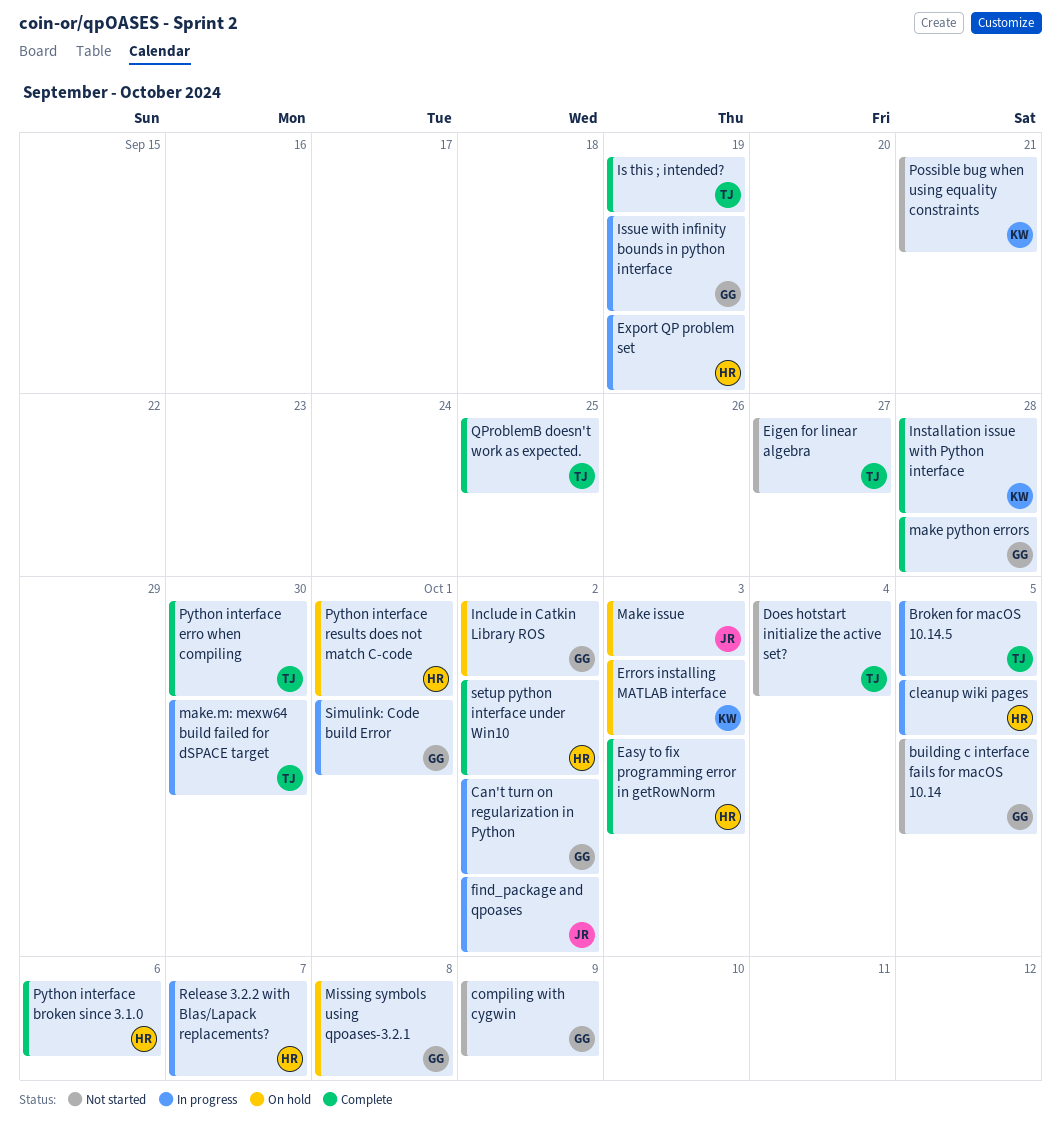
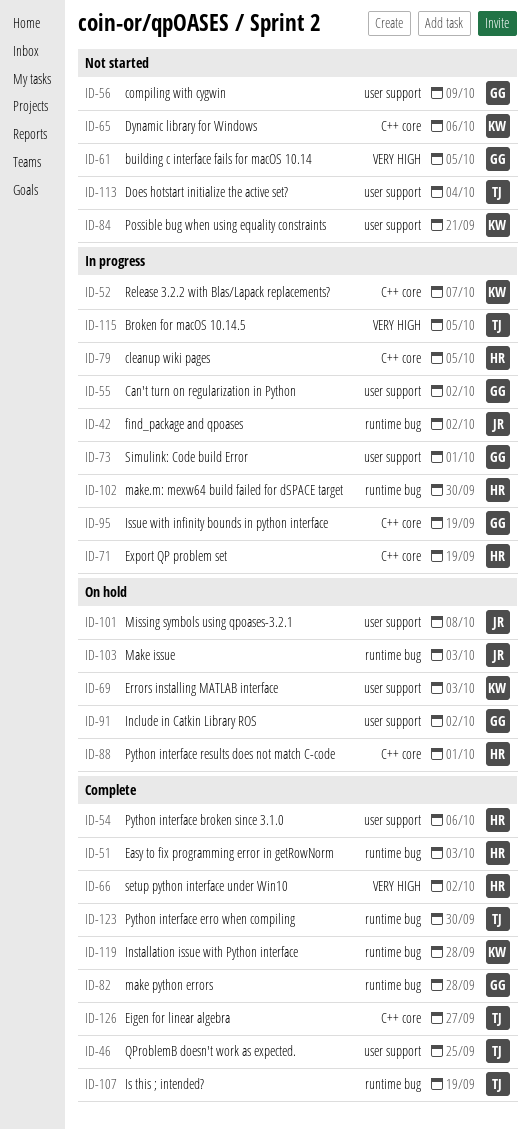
Dynamic library for Windows: none -> present
Eigen for linear algebra, status: Not started -> Complete
make.m: mexw64 build failed for dSPACE target, owner: TJ -> HR
Missing symbols using qpoases-3.2.1, owner: GG -> JR
Release 3.2.2 with Blas/Lapack replacements?, owner: HR -> KW

